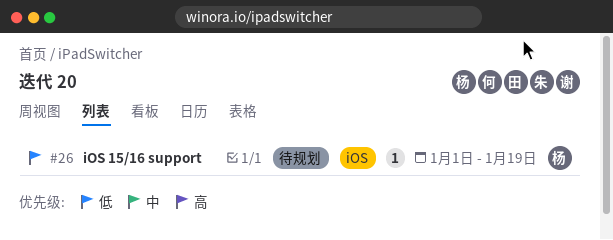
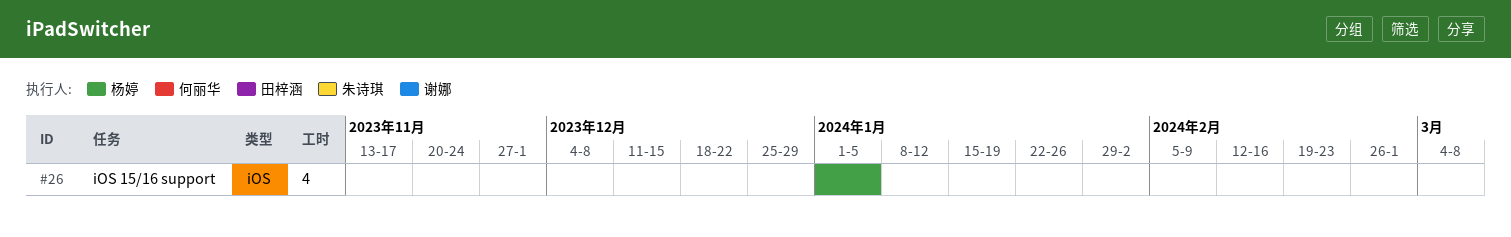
#26, estimate: 1 -> 4
#26, due: Jan 19 -> Jan 5

